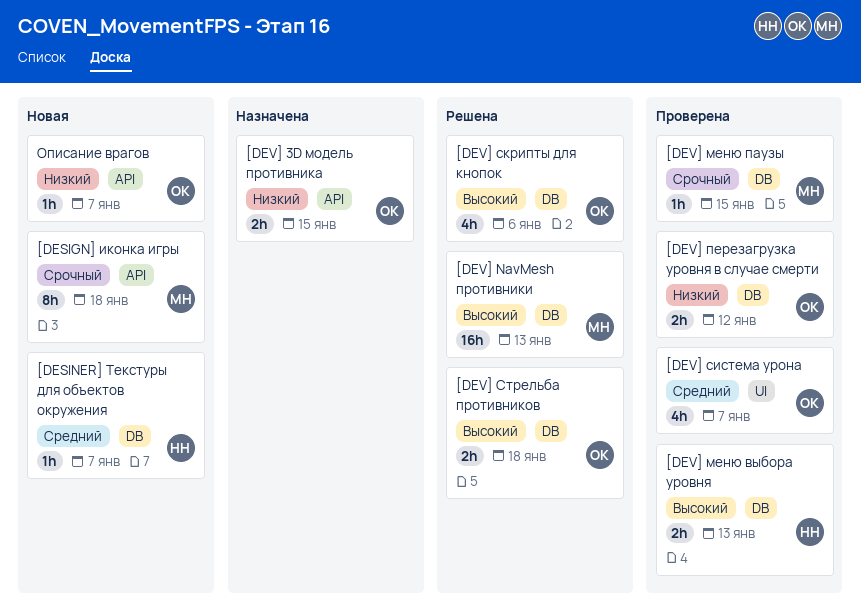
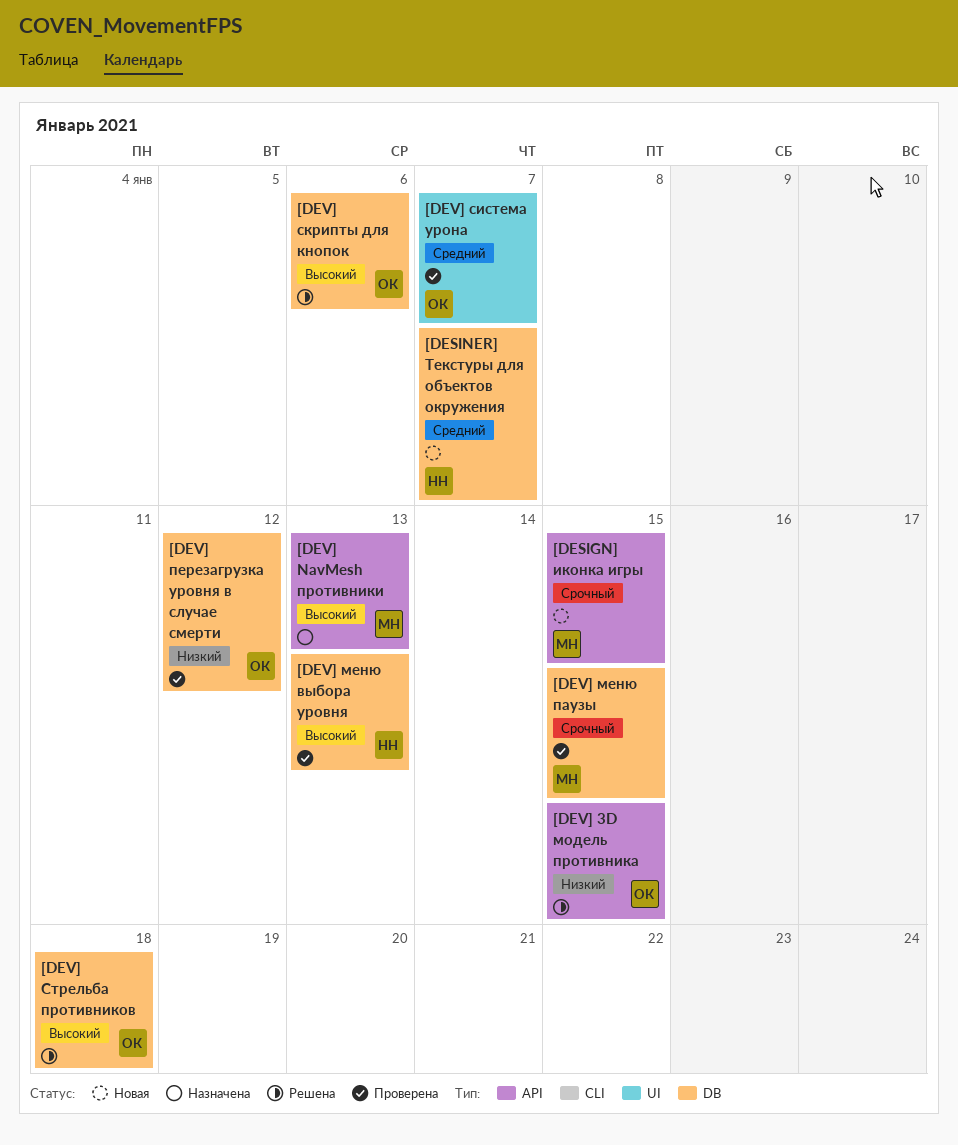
[DESIGN] иконка игры, due: Jan 18 -> Jan 15
[DEV] 3D модель противника, status: Назначена -> Решена
[DEV] NavMesh противники, status: Решена -> Назначена
[DEV] NavMesh противники, label: DB -> API
Описание врагов: present -> none

